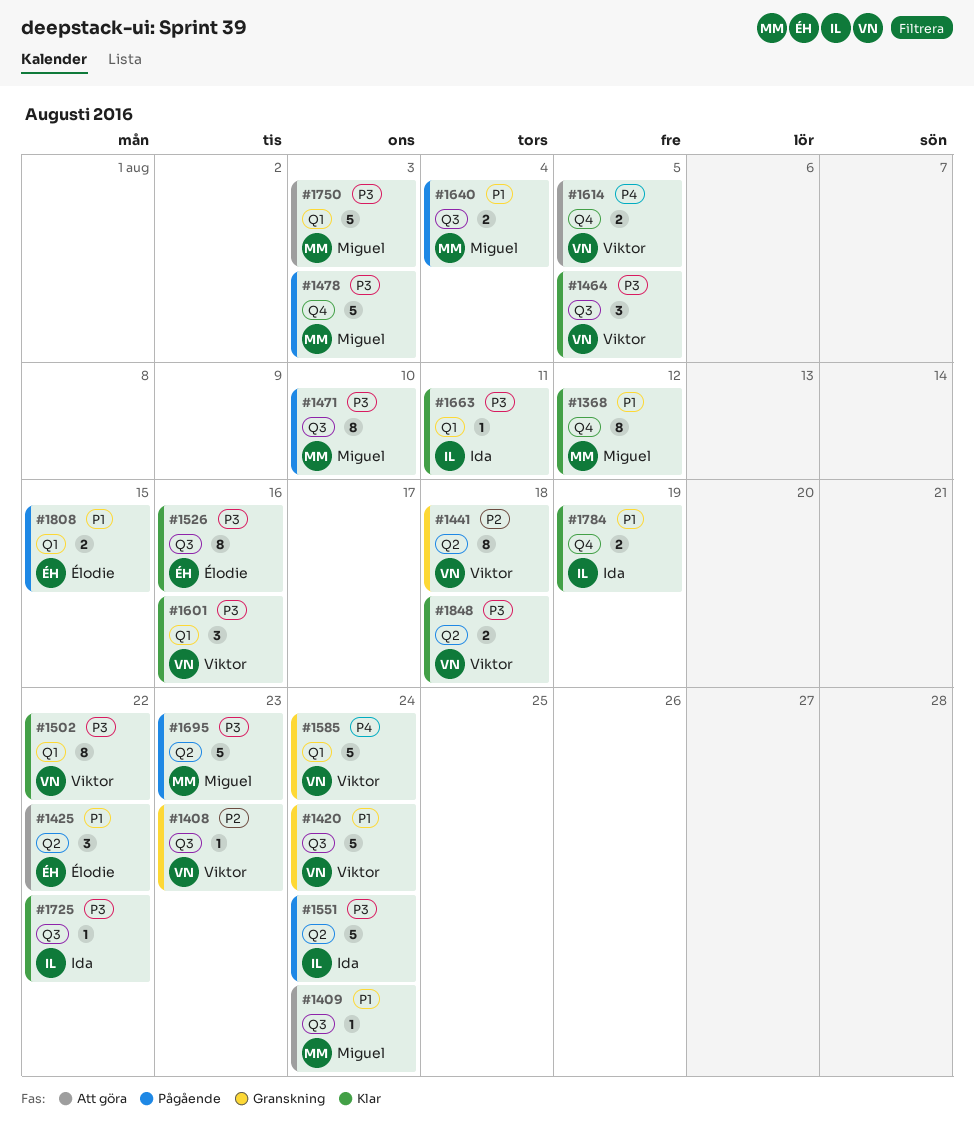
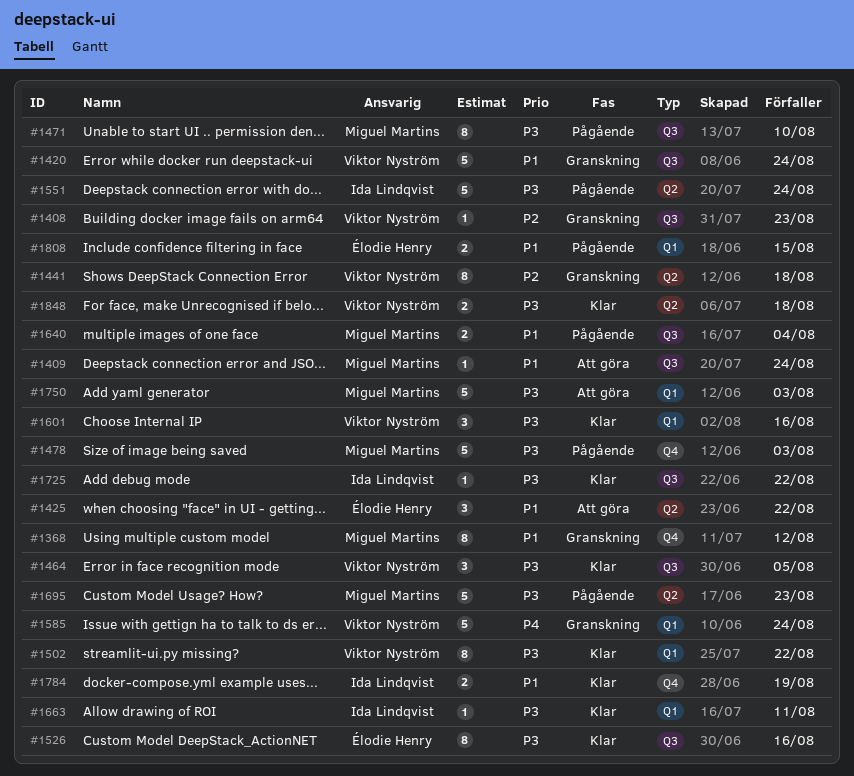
#1368, status: Klar -> Granskning
#1614: present -> none

